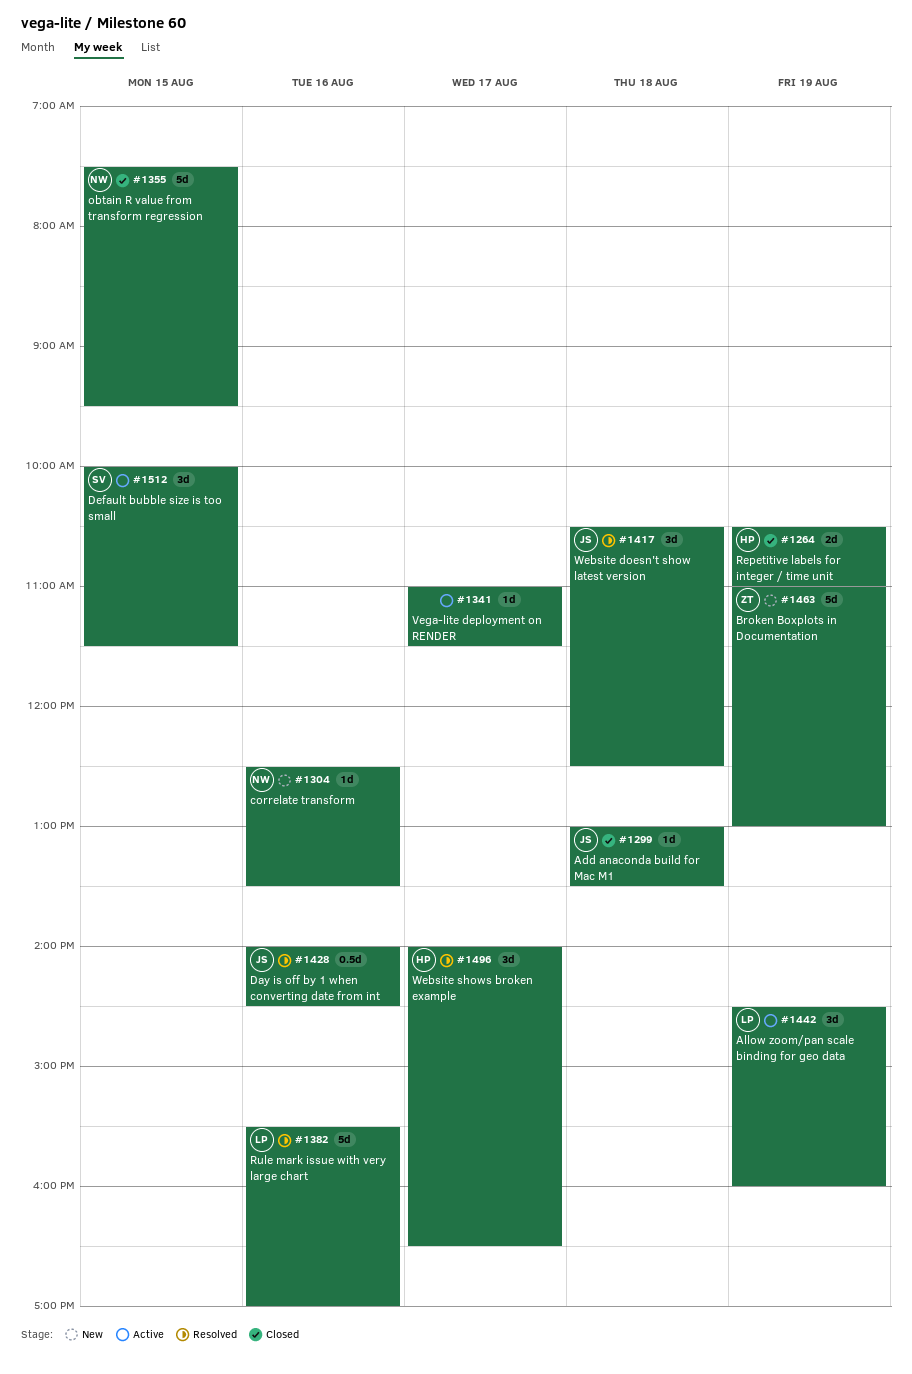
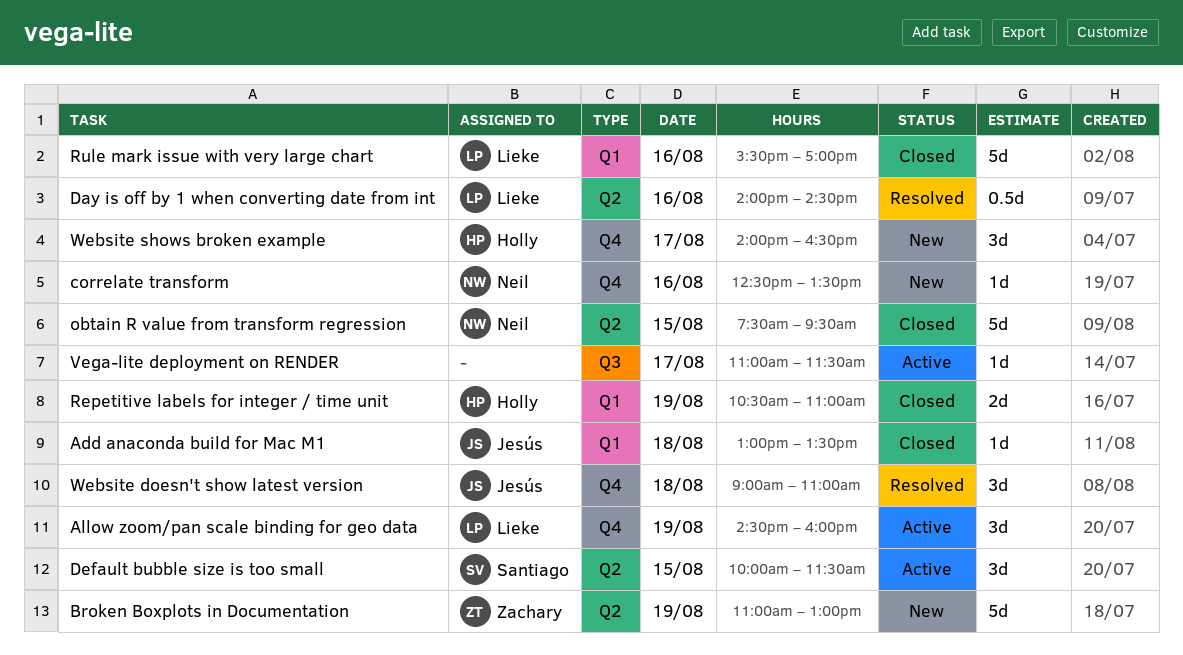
Day is off by 1 when converting date from int, owner: Jesús -> Lieke
Rule mark issue with very large chart, status: Resolved -> Closed
Website doesn't show latest version, begins: 10:30 -> 09:00
Website doesn't show latest version, ends: 12:30 -> 11:00
Website shows broken example, status: Resolved -> New

